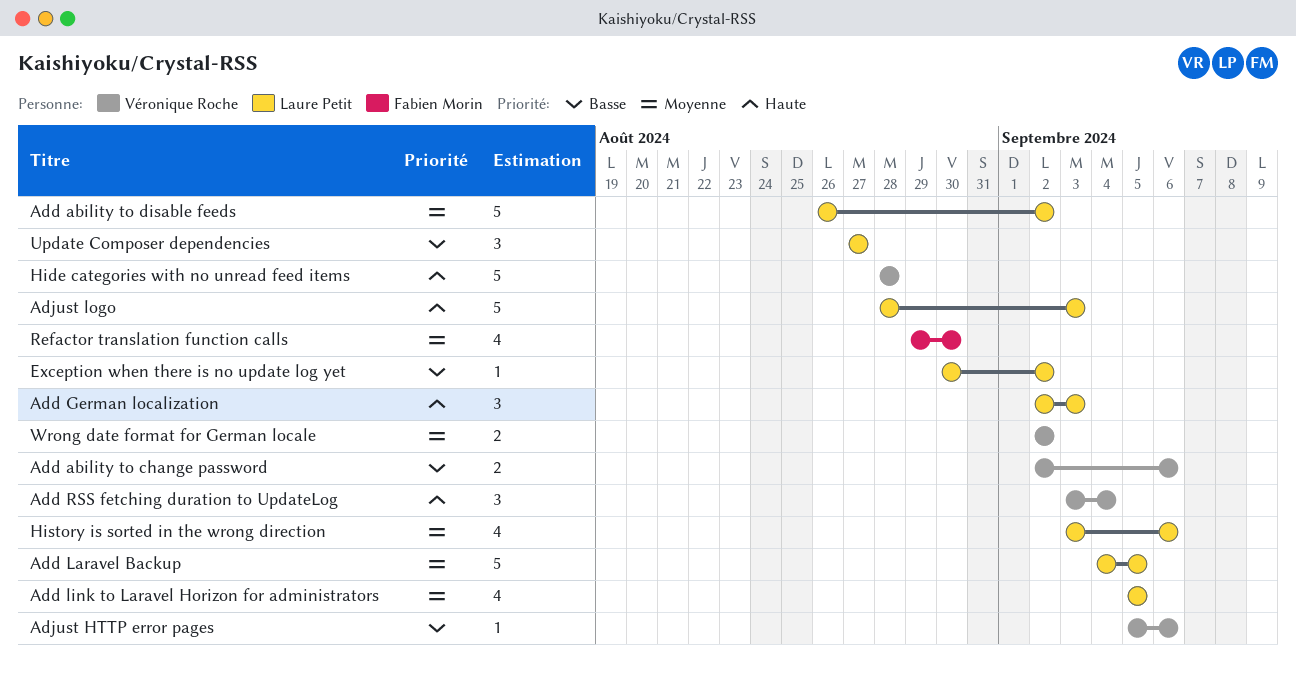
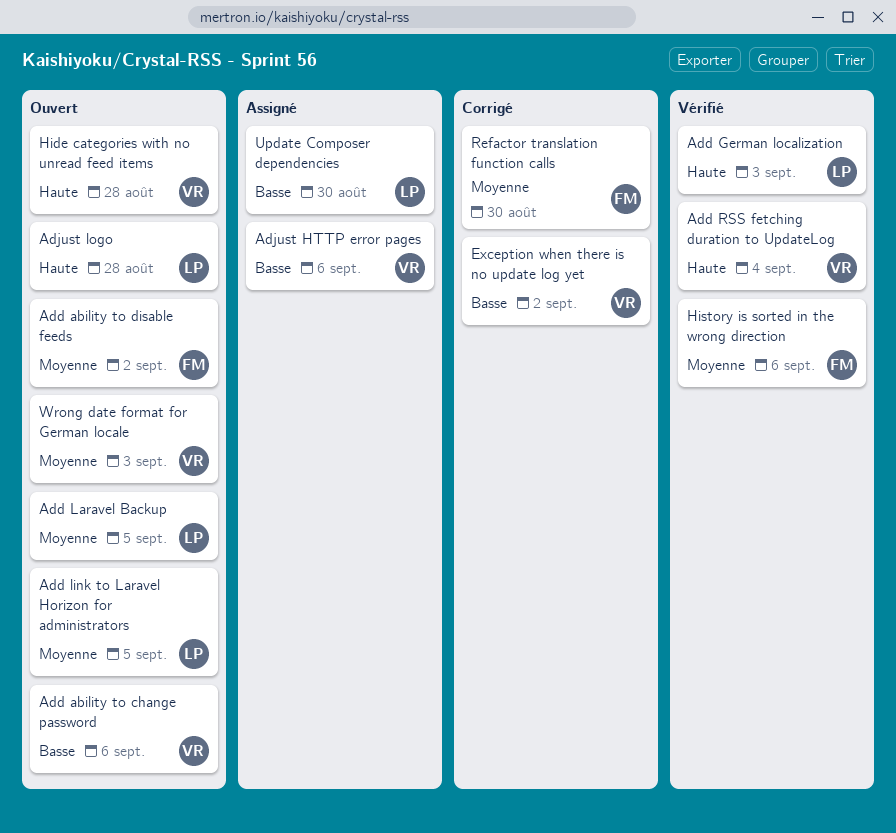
Add ability to disable feeds, owner: Laure Petit -> Fabien Morin
Adjust logo, due: Sep 3 -> Aug 28
Exception when there is no update log yet, owner: Laure Petit -> Véronique Roche
History is sorted in the wrong direction, owner: Laure Petit -> Fabien Morin
Update Composer dependencies, due: Aug 27 -> Aug 30
Wrong date format for German locale, due: Sep 2 -> Sep 3

